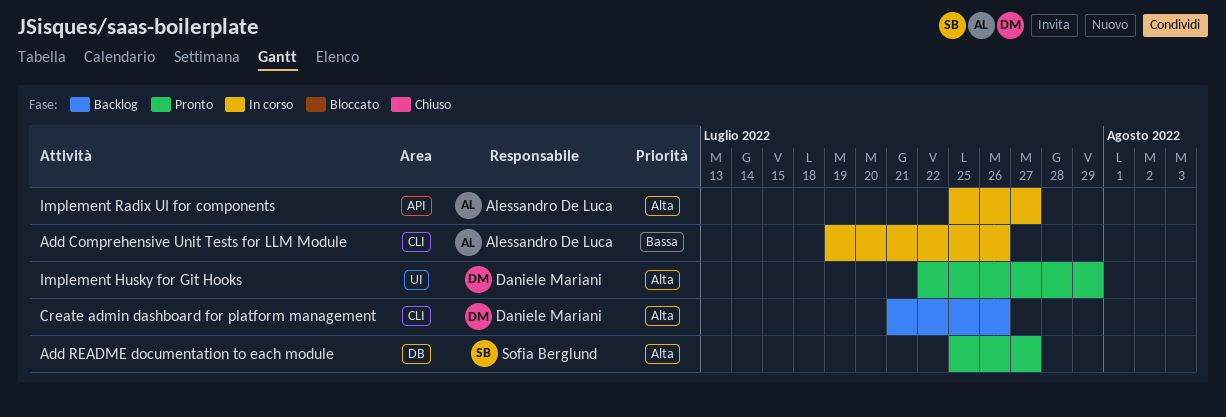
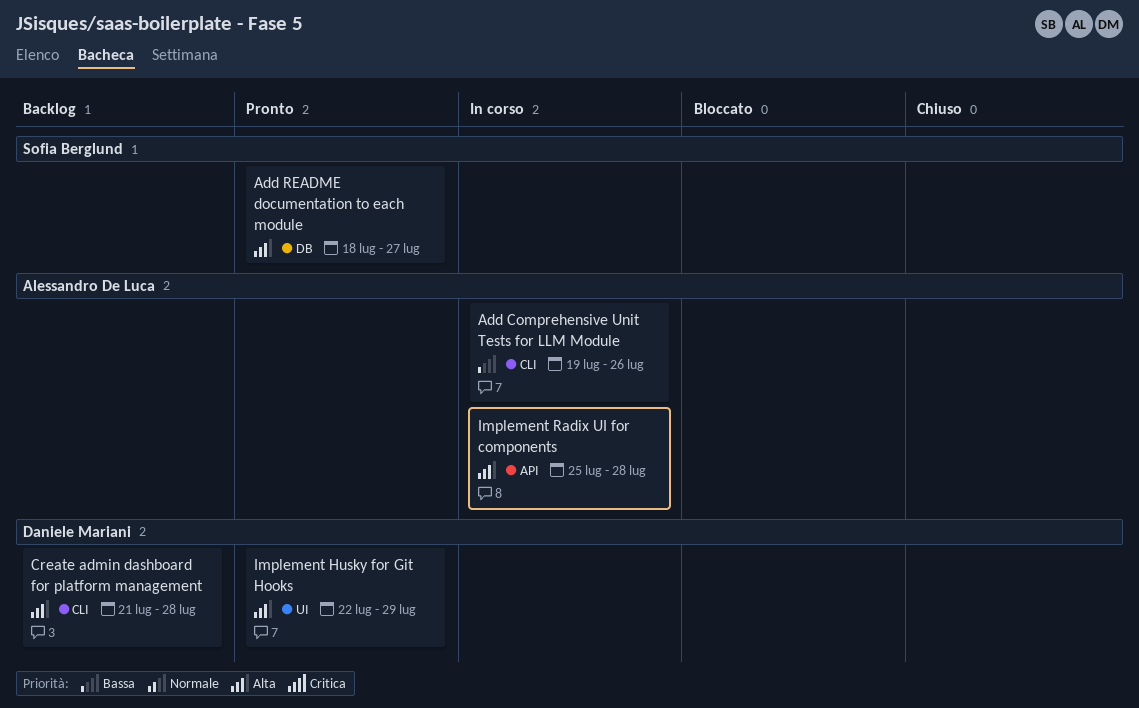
Add README documentation to each module, start: Jul 25 -> Jul 18
Create admin dashboard for platform management, due: Jul 26 -> Jul 28
Implement Radix UI for components, due: Jul 27 -> Jul 28

